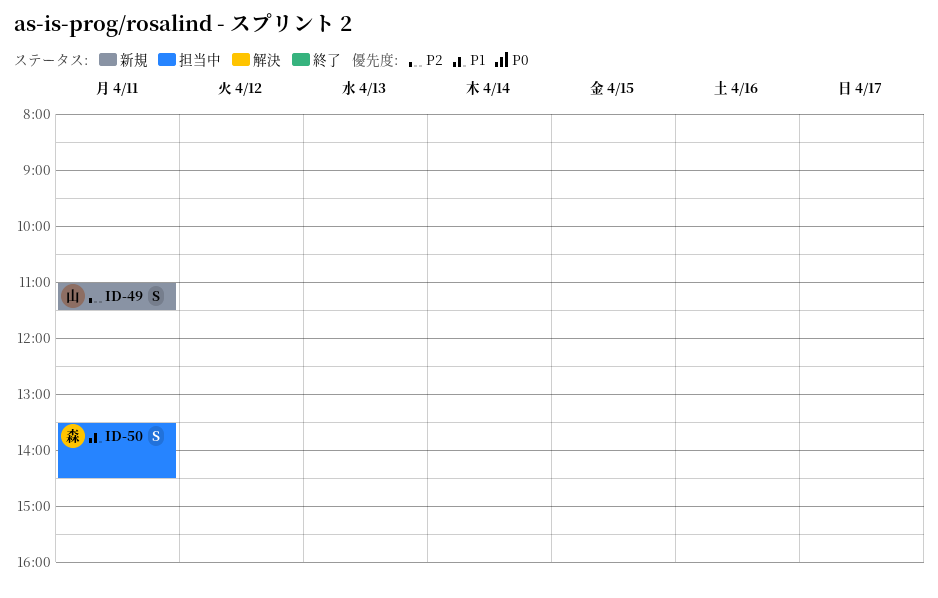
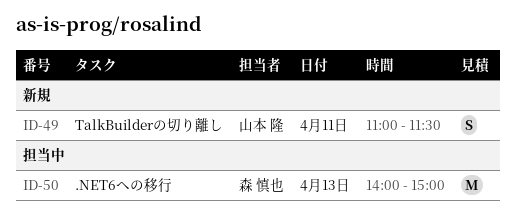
ID-50, estimate: S -> M
ID-50, day: Apr 11 -> Apr 13
ID-50, begins: 13:30 -> 14:00
ID-50, ends: 14:30 -> 15:00

